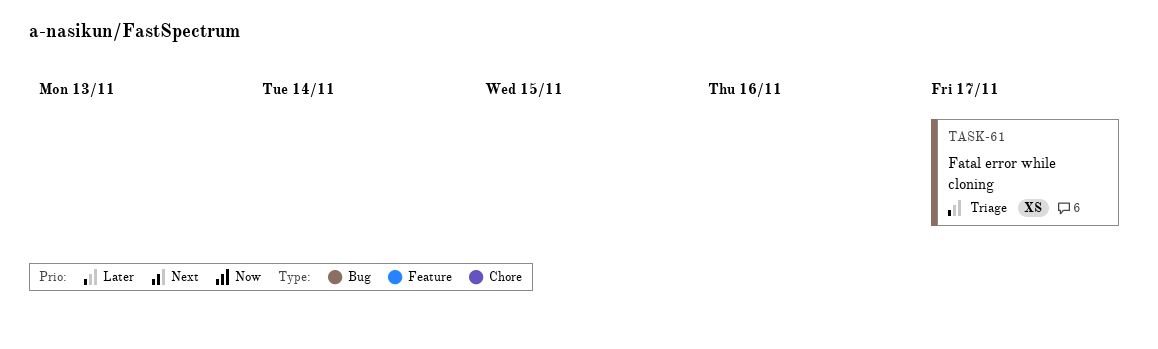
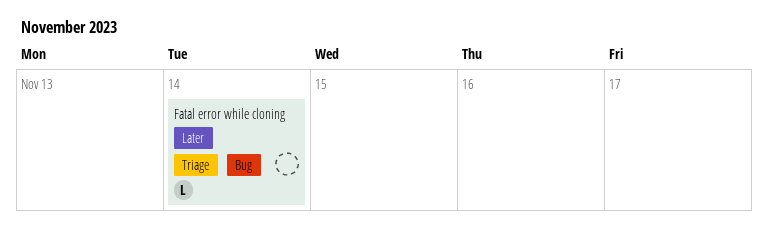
Fatal error while cloning, estimate: XS -> L
Fatal error while cloning, due: Nov 17 -> Nov 14

